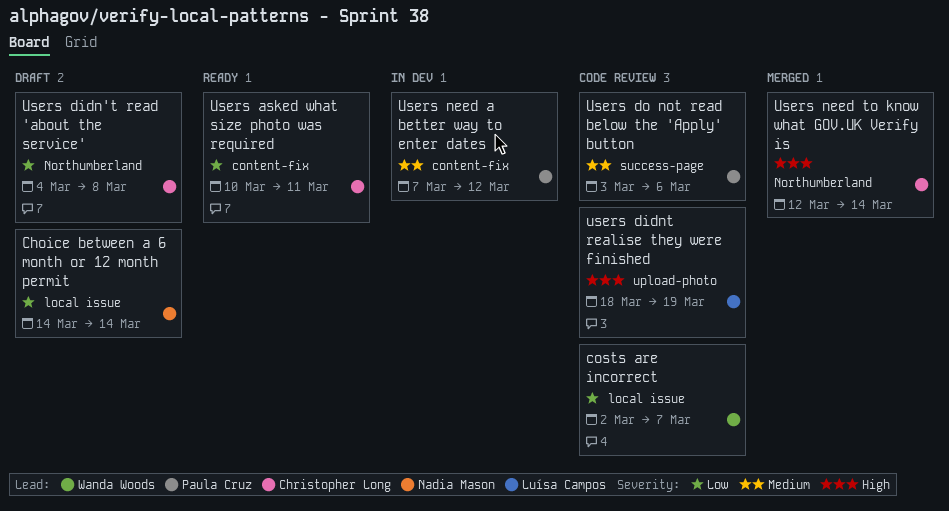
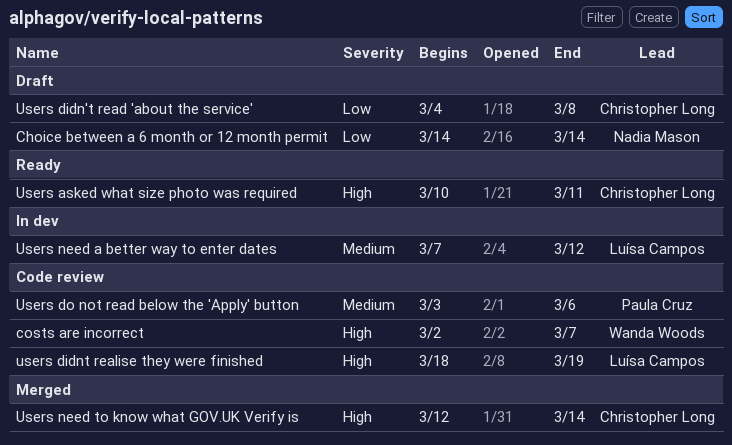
costs are incorrect, priority: Low -> High
Users asked what size photo was required, priority: Low -> High
Users need a better way to enter dates, owner: Paula Cruz -> Luísa Campos

